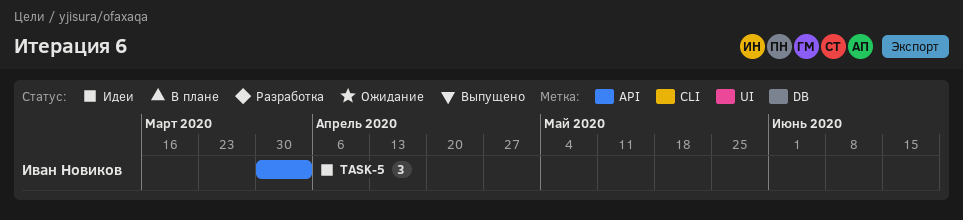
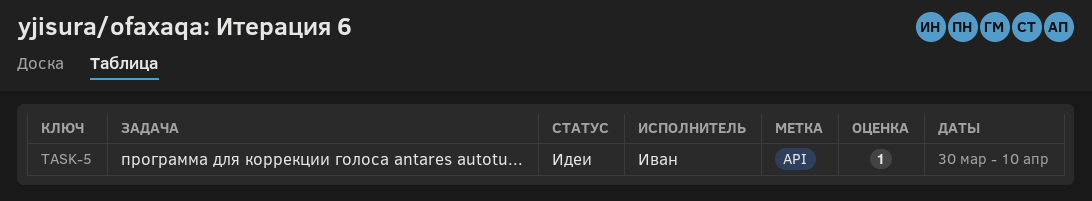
TASK-5, estimate: 3 -> 1
TASK-5, due: Apr 3 -> Apr 10

